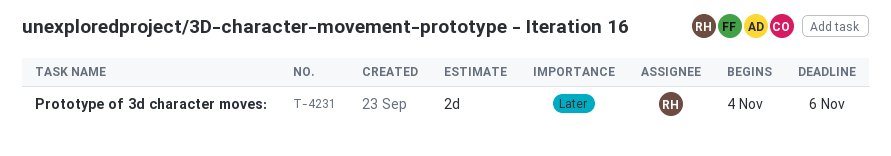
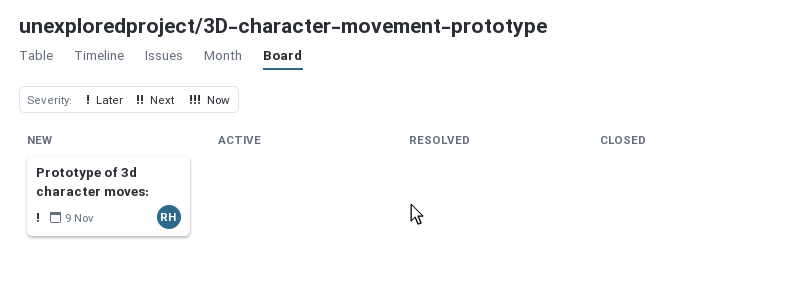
Prototype of 3d character moves:, due: Nov 6 -> Nov 9

